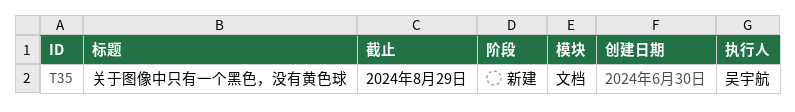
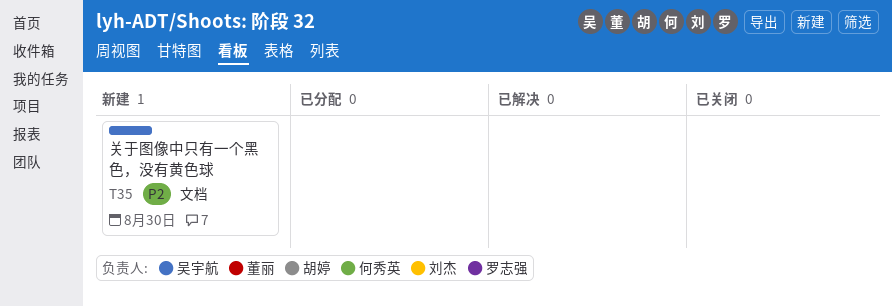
T35, due: Aug 29 -> Aug 30

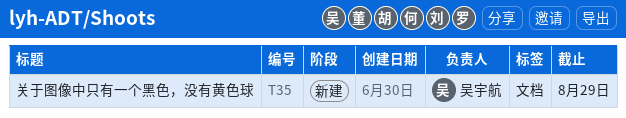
T35, due: Aug 30 -> Aug 29

